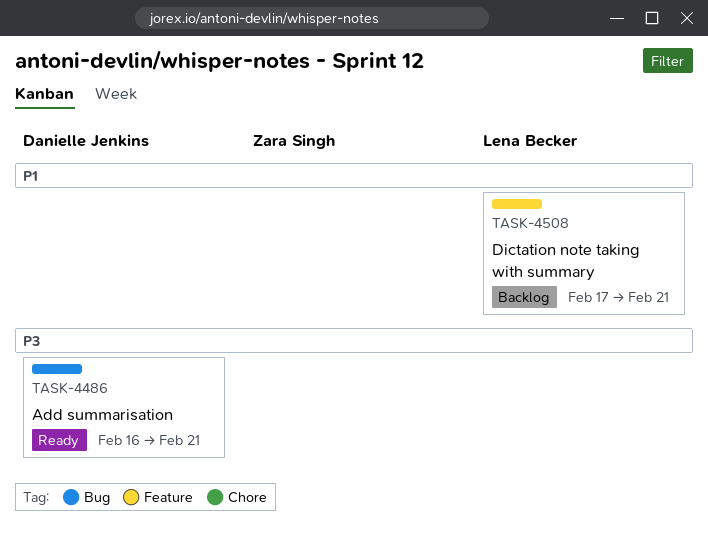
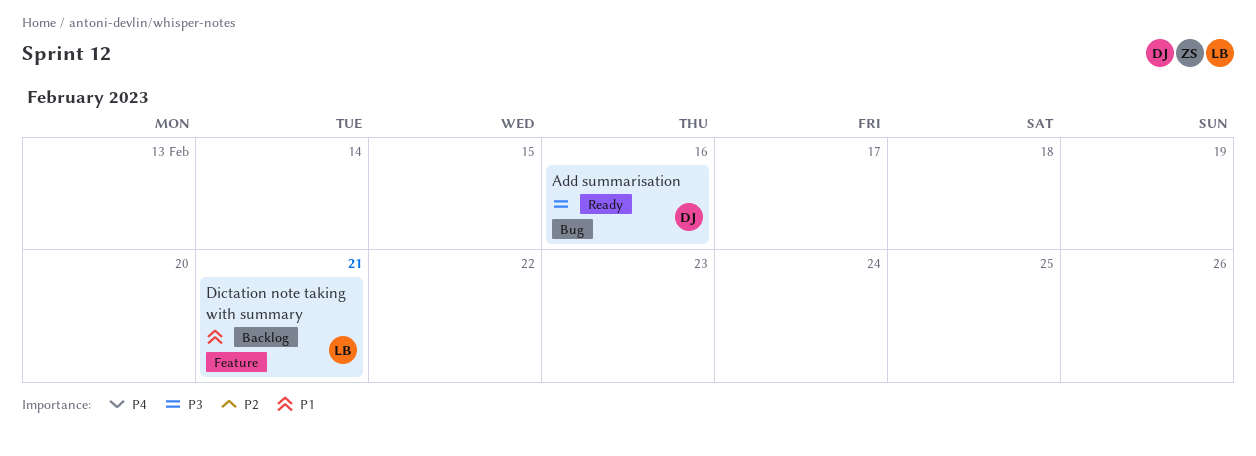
Add summarisation, due: Feb 21 -> Feb 16

